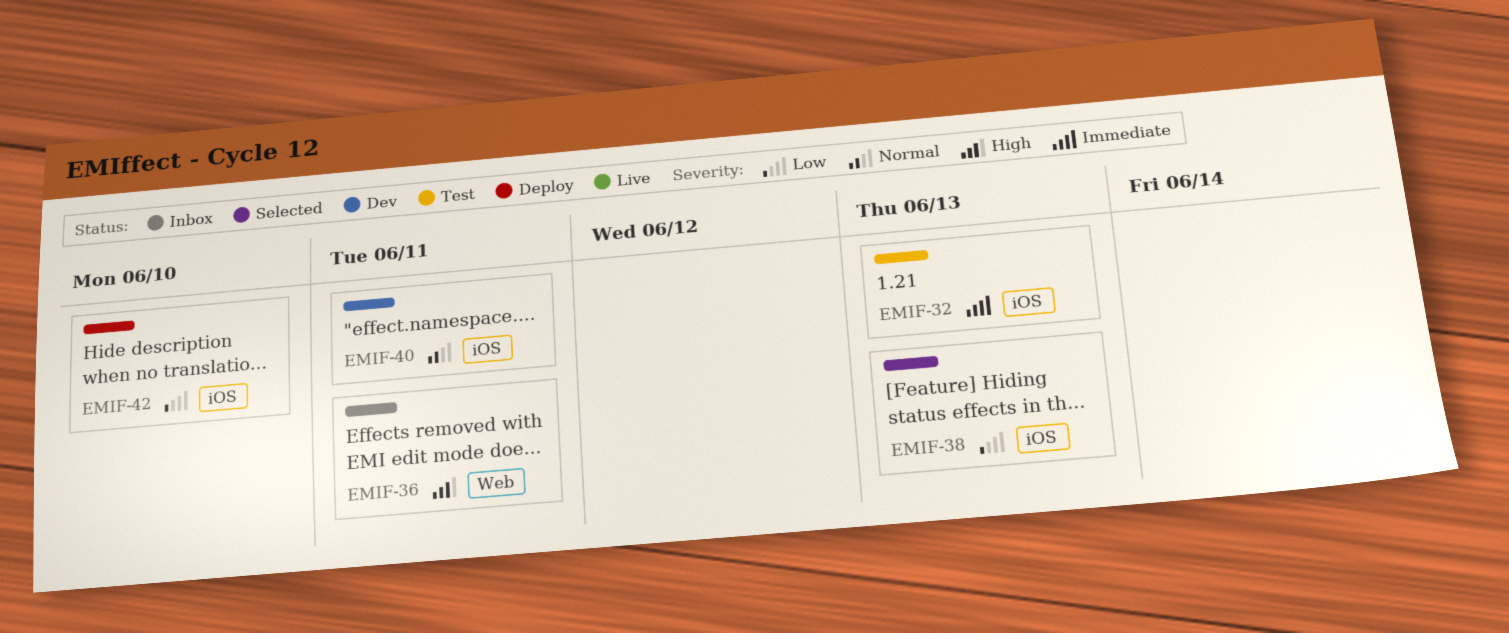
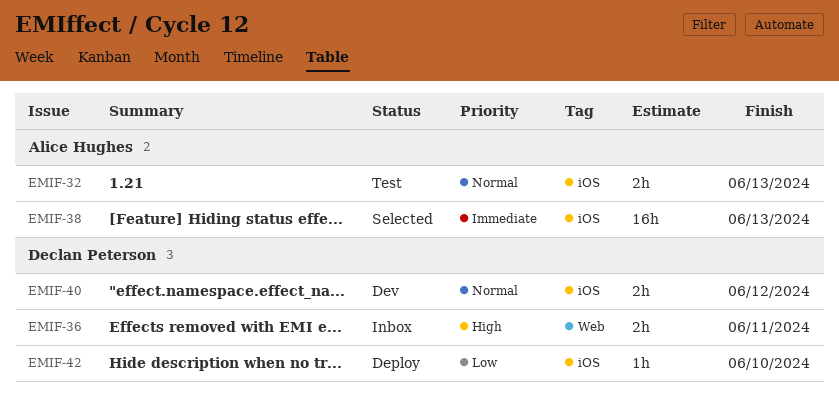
EMIF-32, priority: Immediate -> Normal
EMIF-38, priority: Low -> Immediate
EMIF-40, due: Jun 11 -> Jun 12

